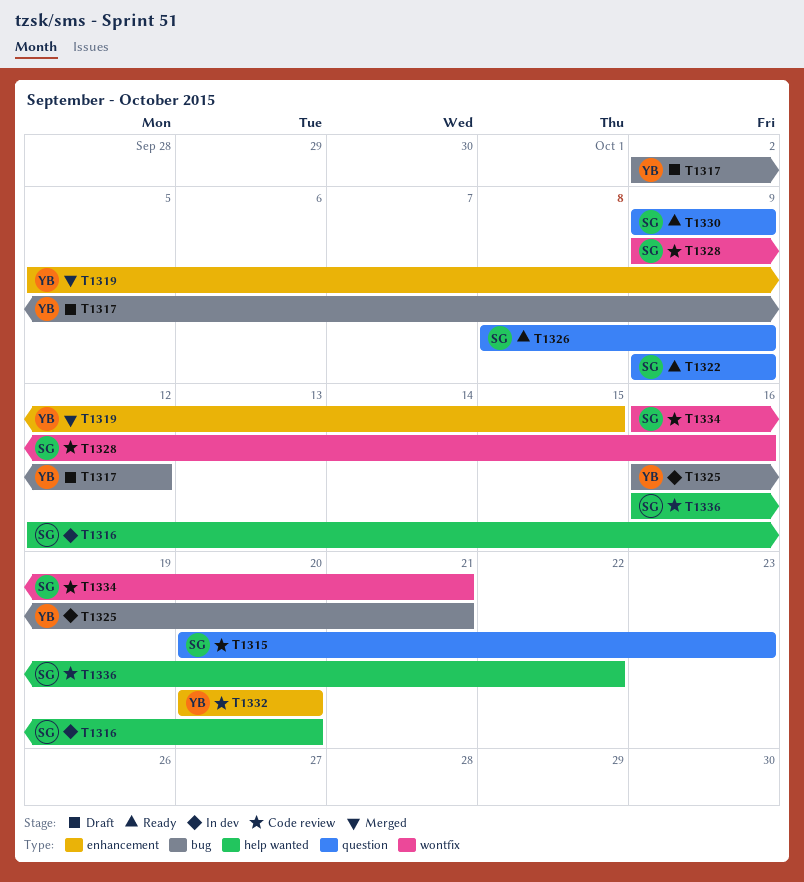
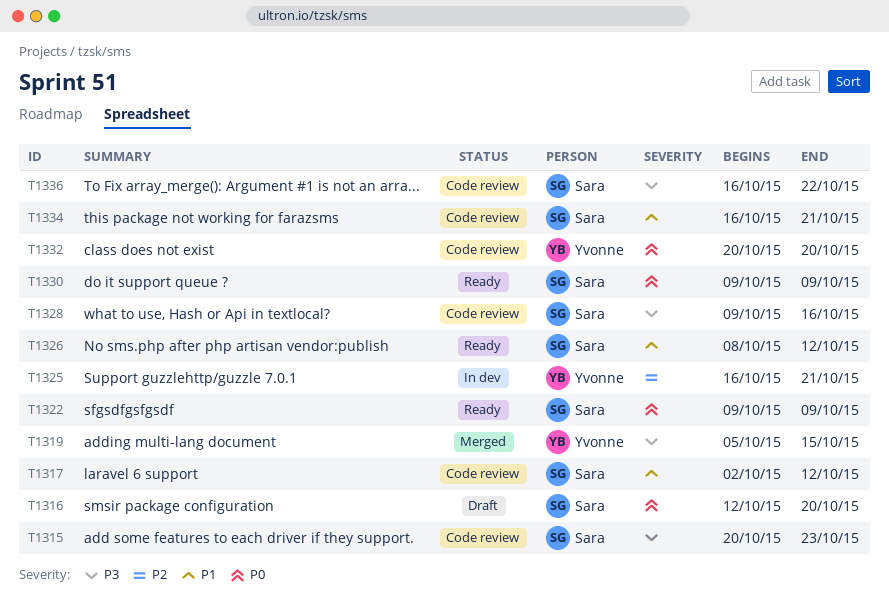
T1316, status: In dev -> Draft
T1317, status: Draft -> Code review
T1317, owner: Yvonne -> Sara
T1326, due: Oct 9 -> Oct 12

